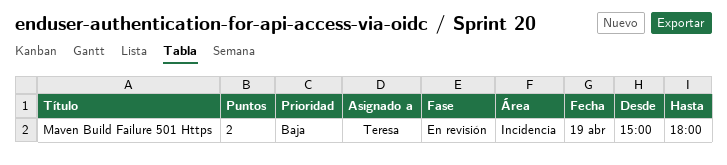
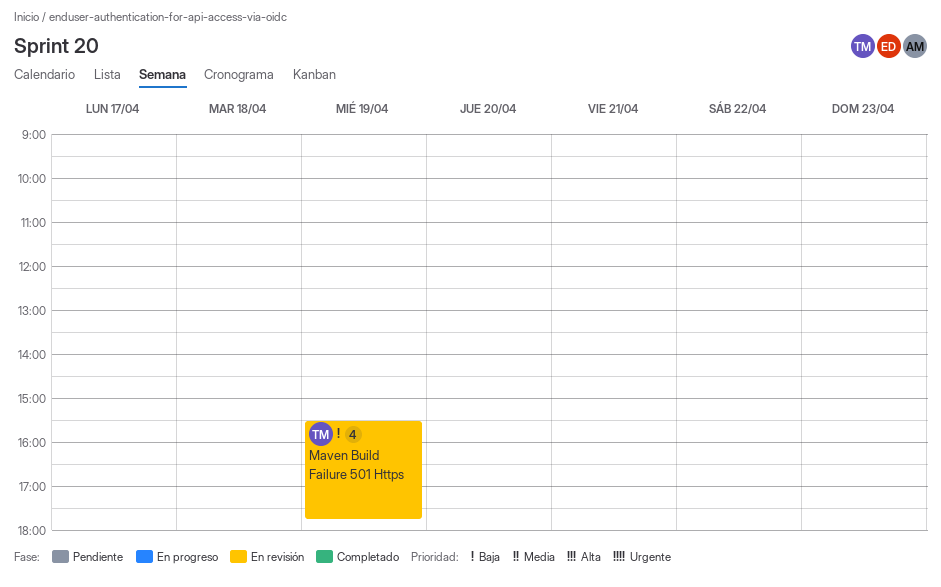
Maven Build Failure 501 Https, estimate: 2 -> 4
Maven Build Failure 501 Https, begins: 15:00 -> 15:30
Maven Build Failure 501 Https, ends: 18:00 -> 17:45

